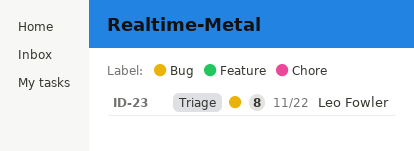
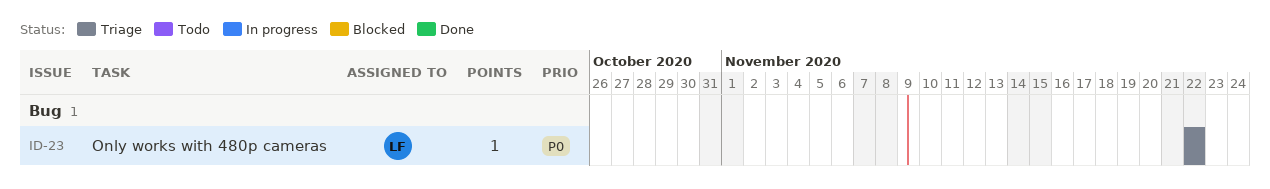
ID-23, estimate: 8 -> 1

